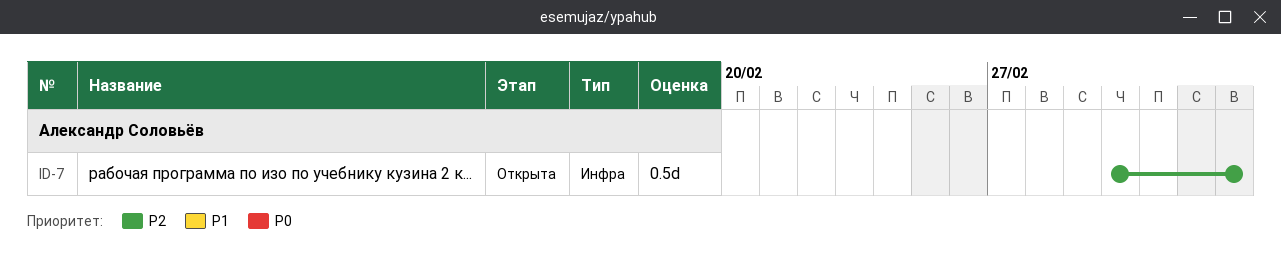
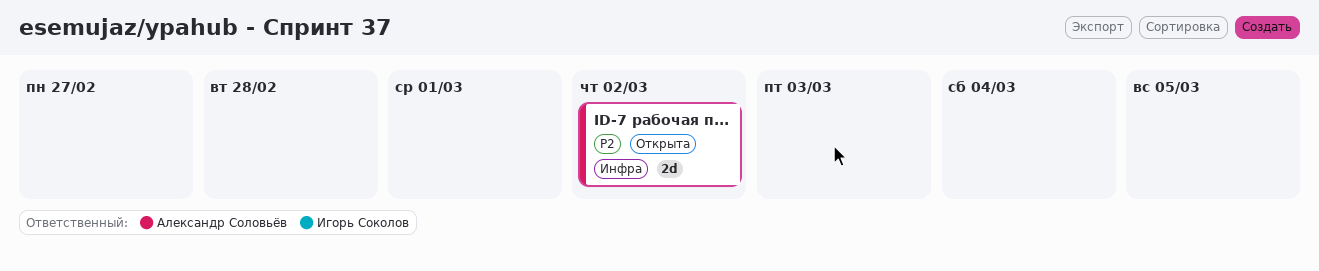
ID-7, estimate: 0.5d -> 2d
ID-7, due: Mar 5 -> Mar 2

